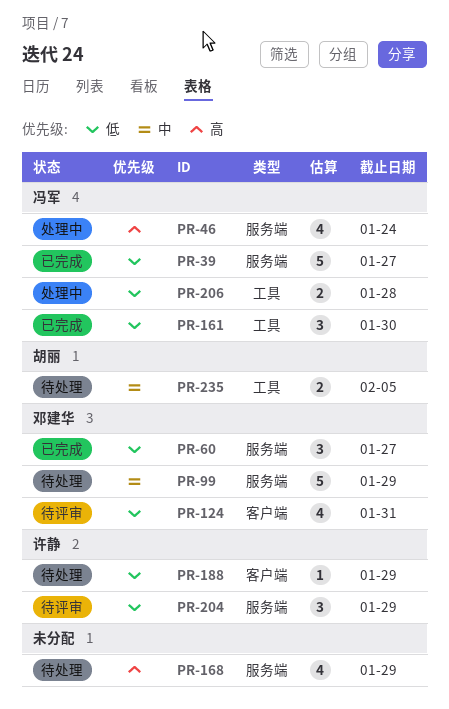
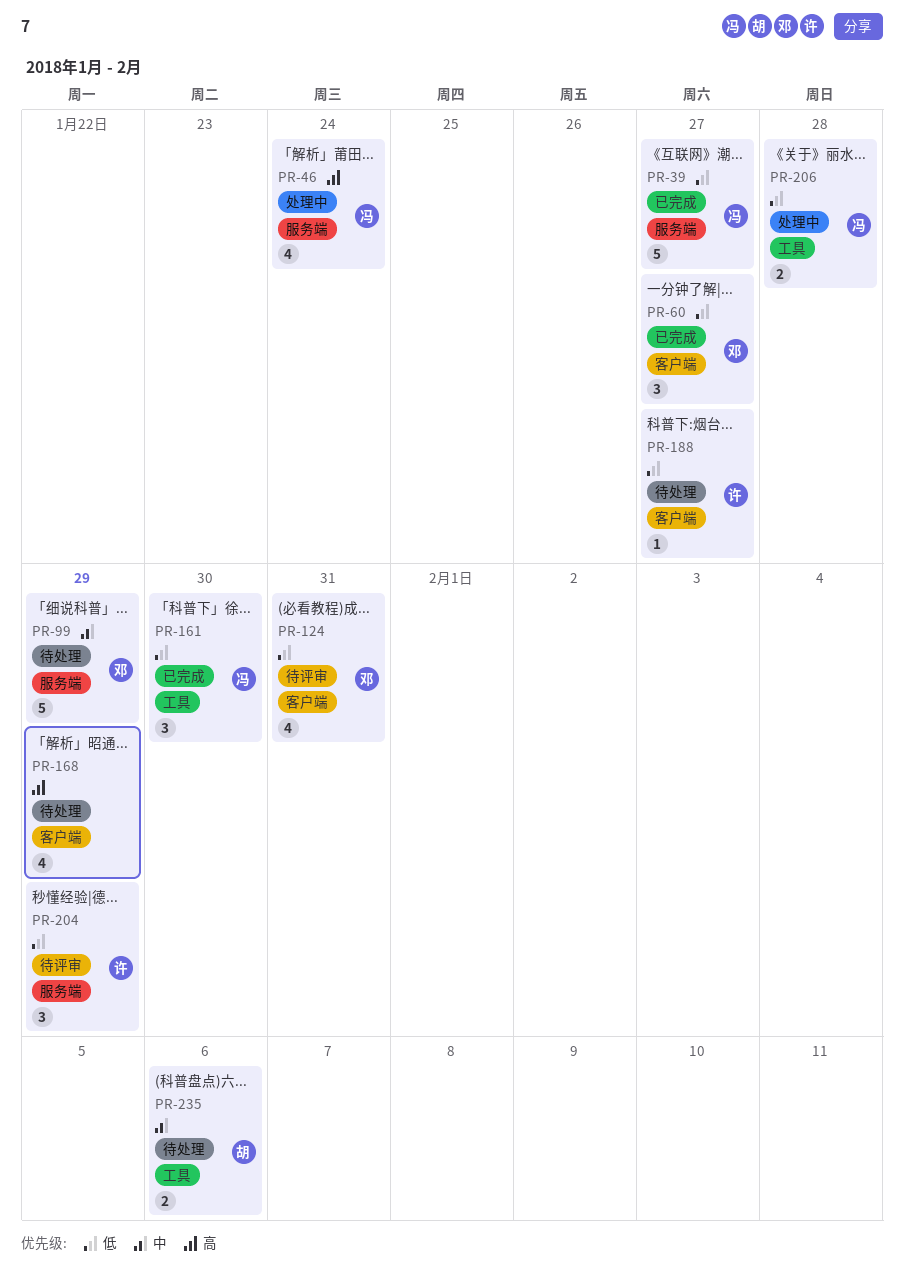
PR-60, label: 服务端 -> 客户端
PR-168, label: 服务端 -> 客户端
PR-188, due: Jan 29 -> Jan 27
PR-235, due: Feb 5 -> Feb 6

